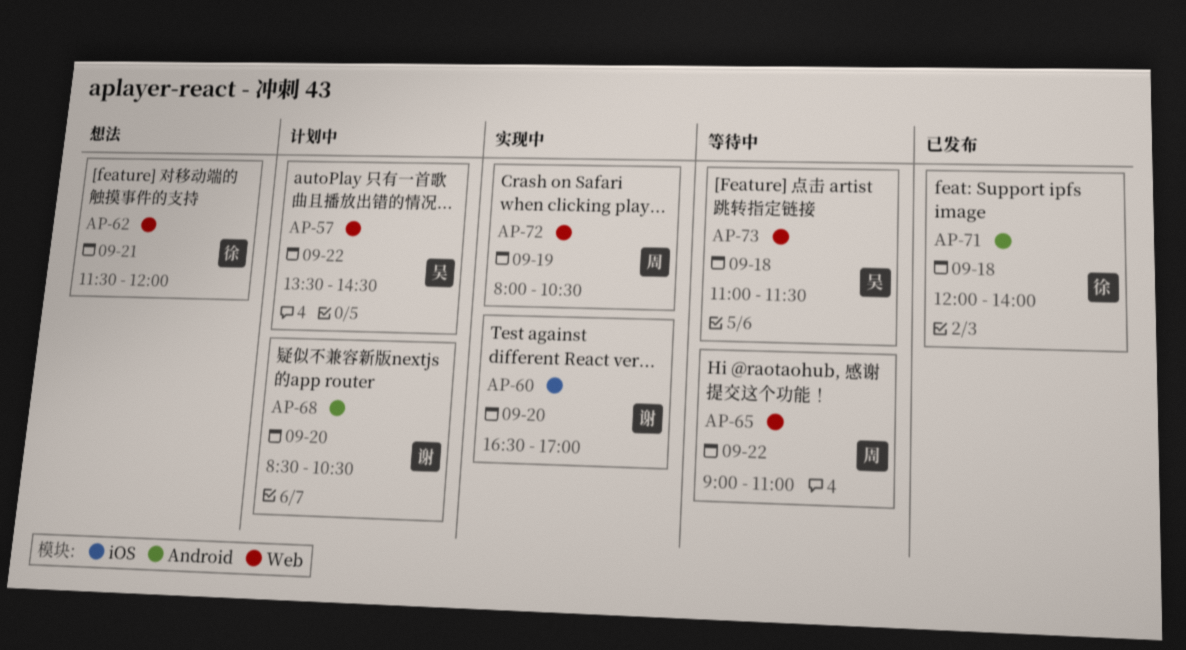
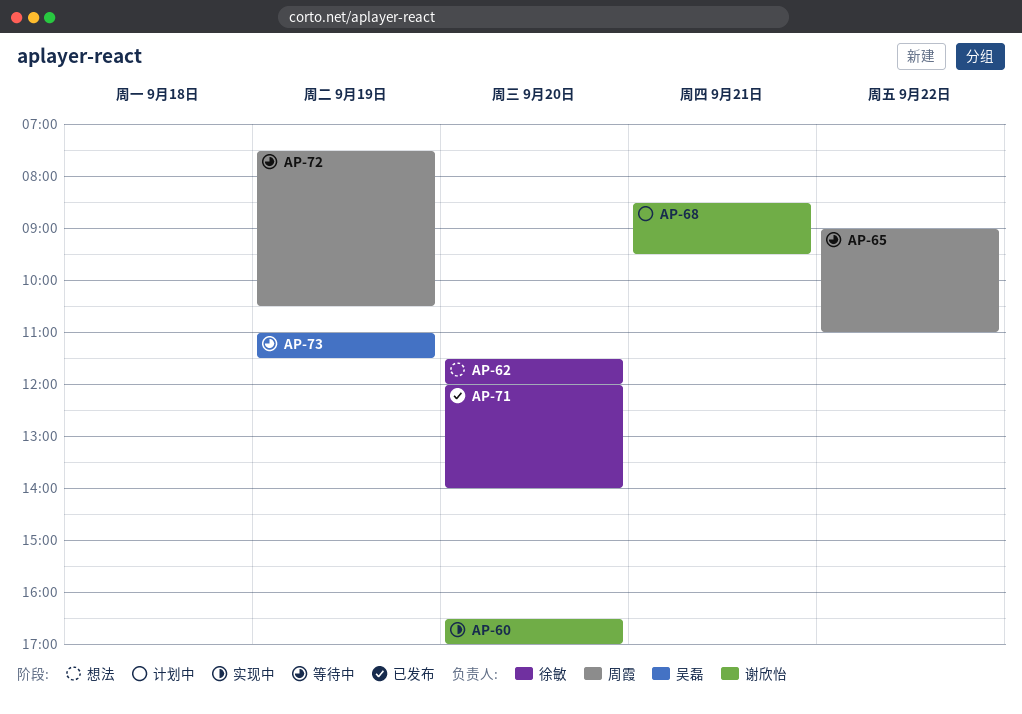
AP-57: present -> none
AP-62, day: Sep 21 -> Sep 20
AP-68, day: Sep 20 -> Sep 21
AP-68, ends: 10:30 -> 09:30
AP-71, day: Sep 18 -> Sep 20
AP-72, status: 实现中 -> 等待中
AP-72, begins: 08:00 -> 07:30
AP-73, day: Sep 18 -> Sep 19

